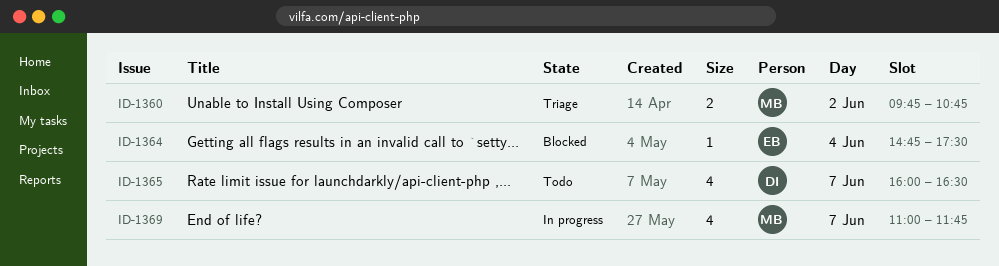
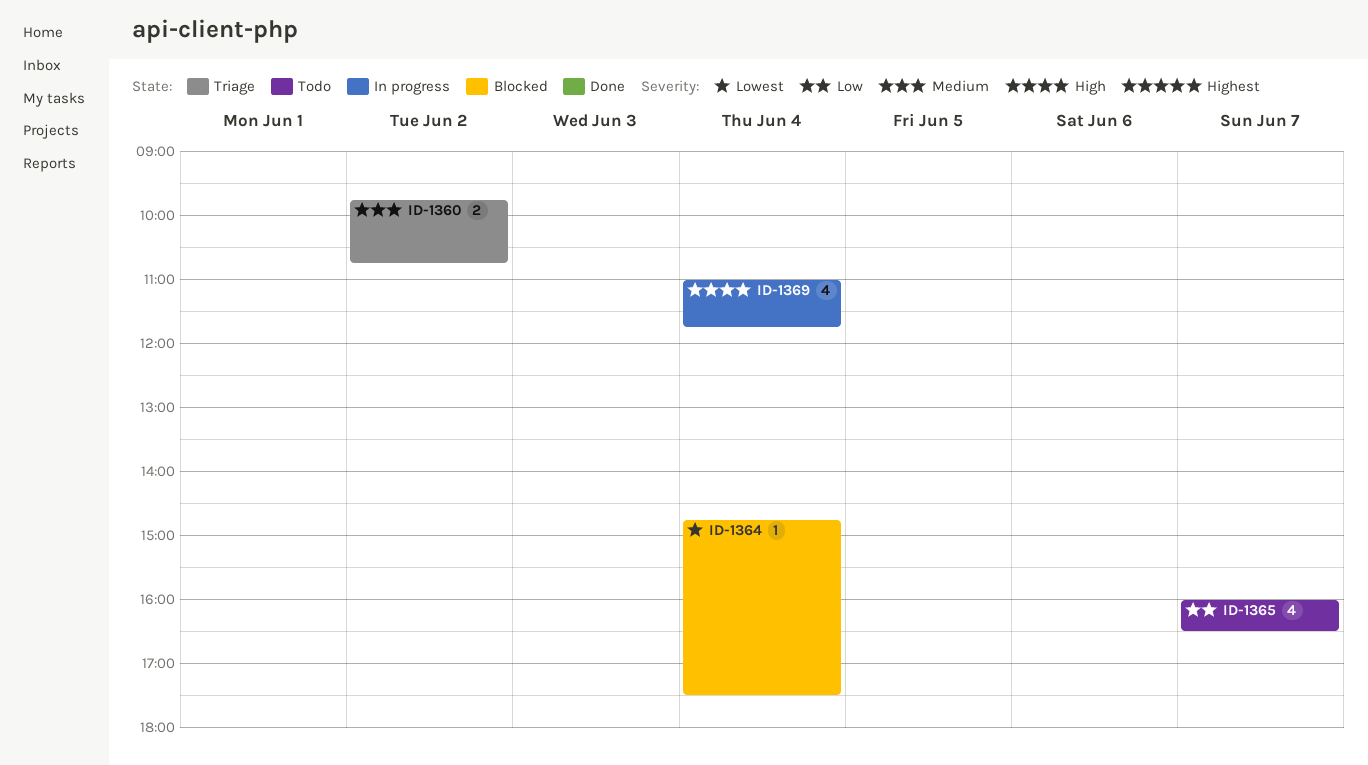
ID-1369, day: Jun 7 -> Jun 4

